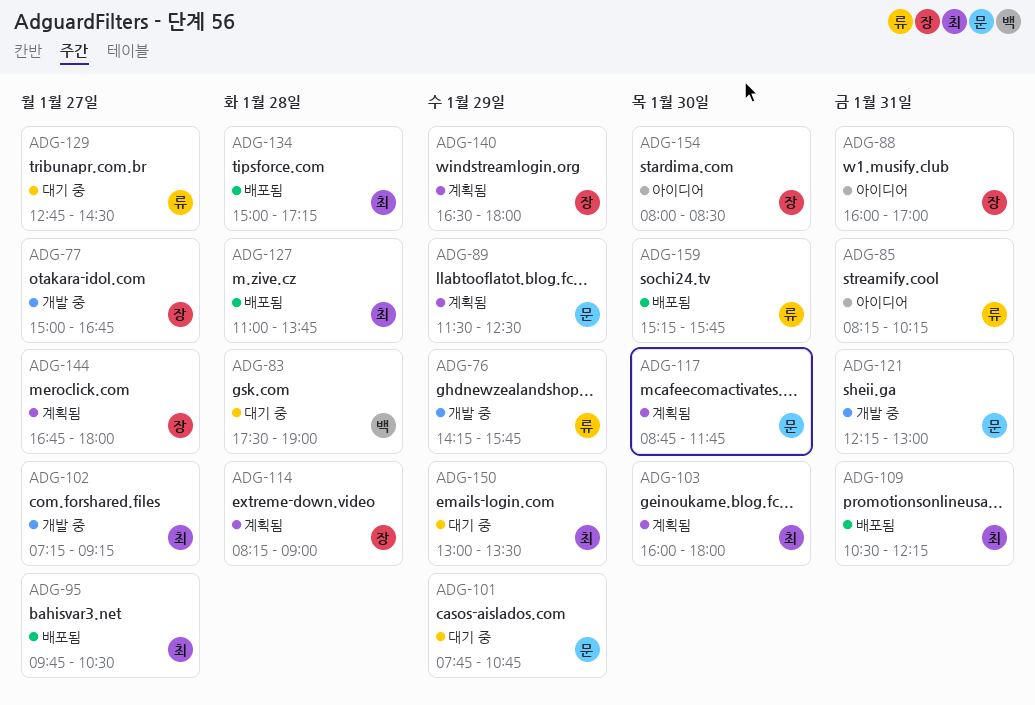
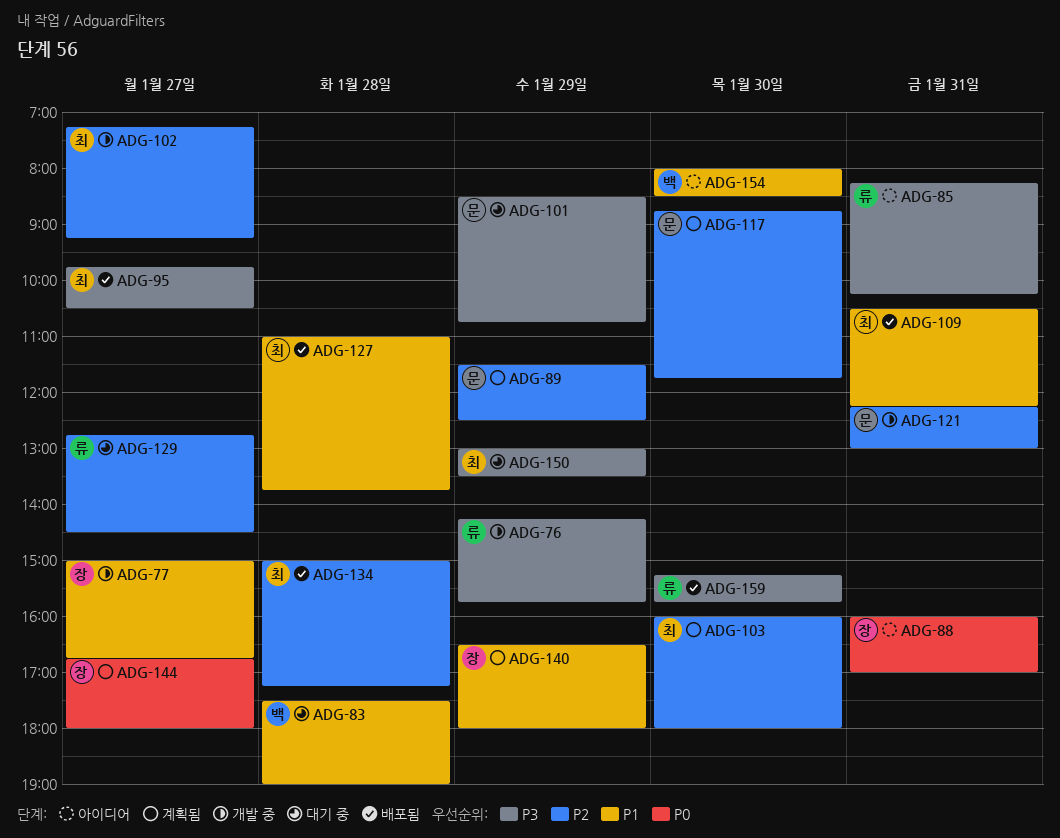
ADG-101, begins: 07:45 -> 08:30
ADG-114: present -> none
ADG-154, owner: 장 -> 백

